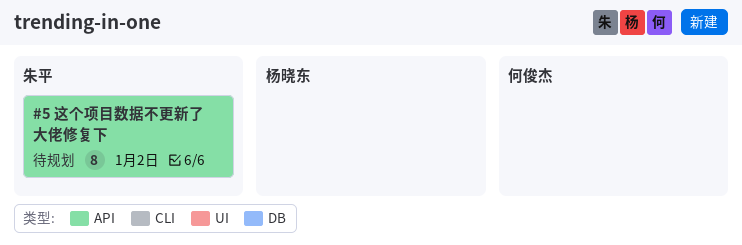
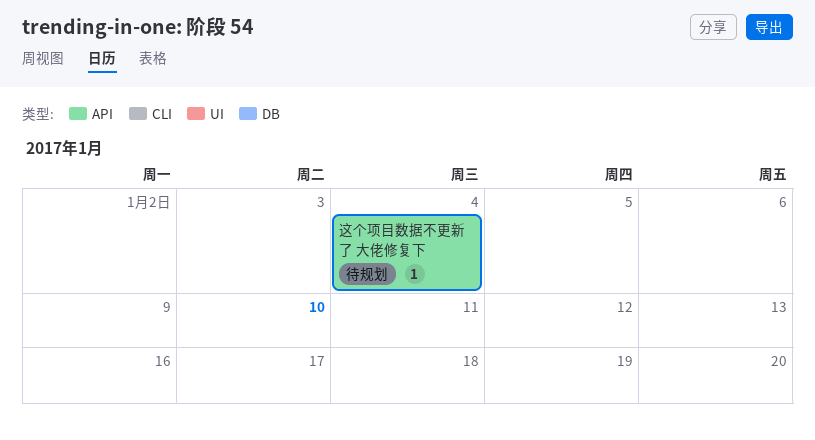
这个项目数据不更新了 大佬修复下, estimate: 8 -> 1
这个项目数据不更新了 大佬修复下, due: Jan 2 -> Jan 4

